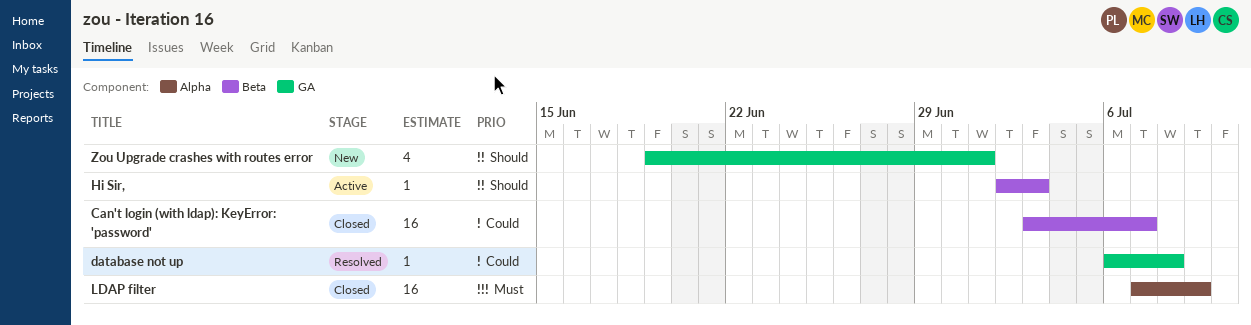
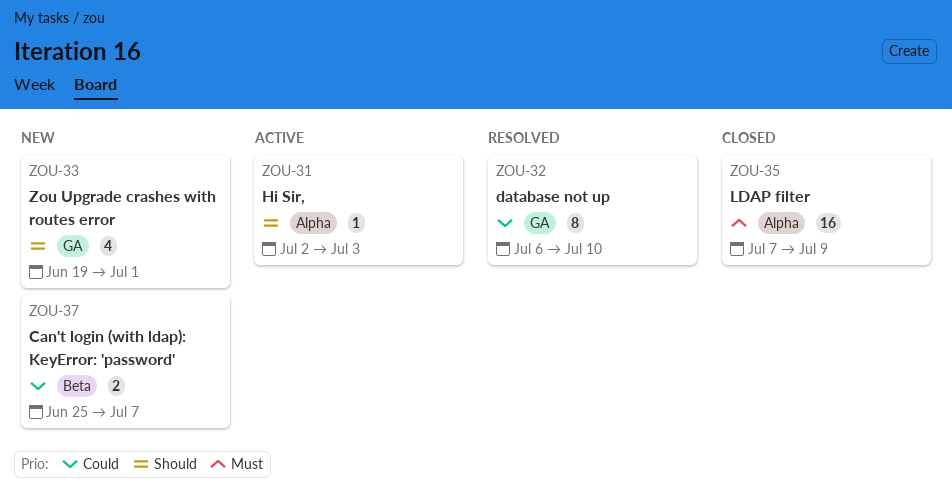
Can't login (with ldap): KeyError: 'password', status: Closed -> New
Can't login (with ldap): KeyError: 'password', estimate: 16 -> 2
Can't login (with ldap): KeyError: 'password', start: Jul 3 -> Jun 25
database not up, estimate: 1 -> 8
database not up, due: Jul 8 -> Jul 10
Hi Sir,, label: Beta -> Alpha

